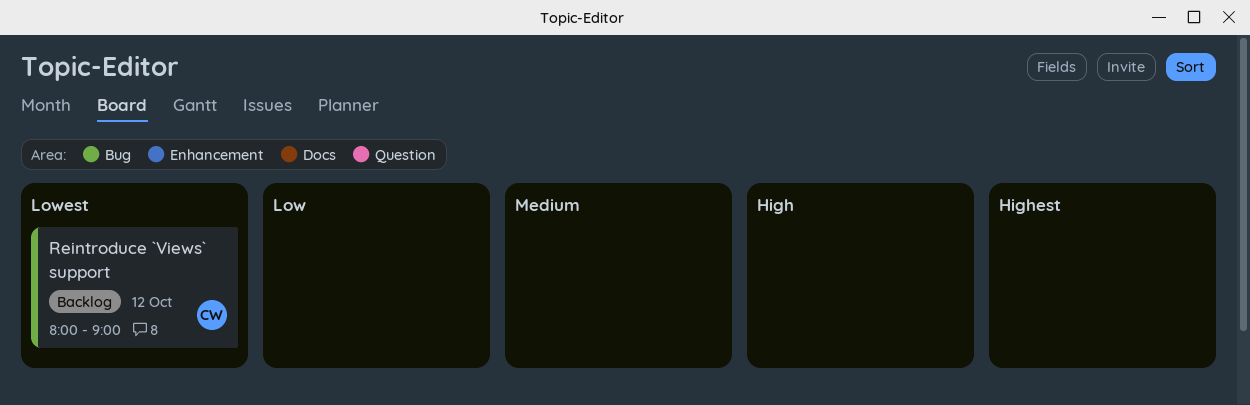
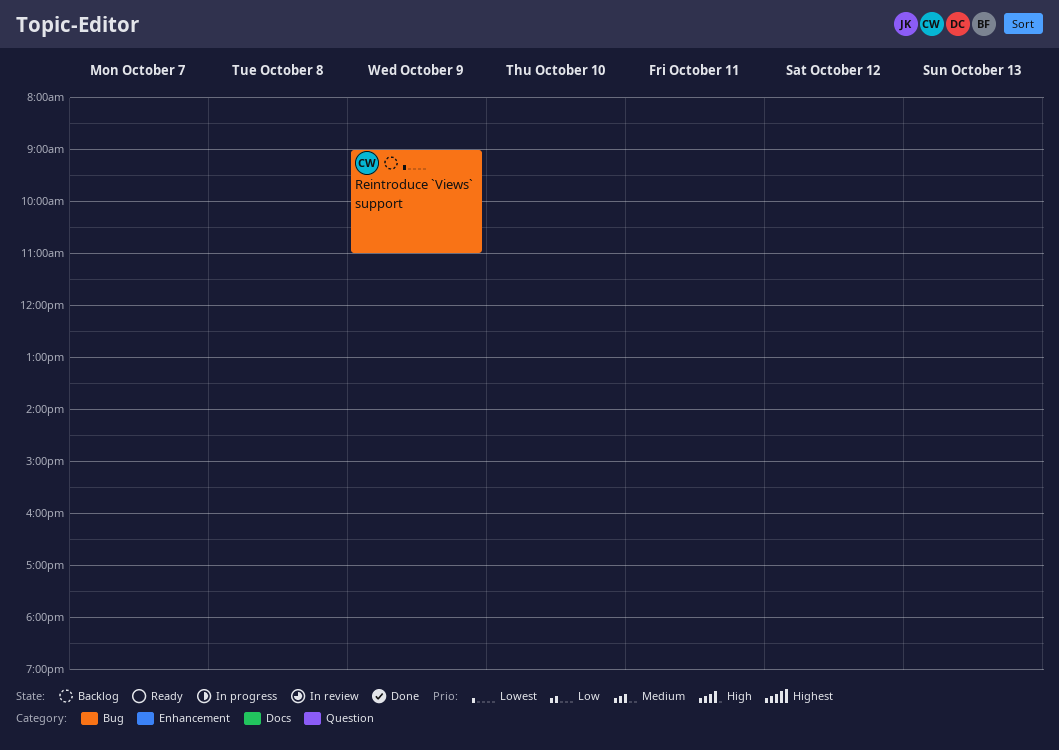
Reintroduce `Views` support, day: Oct 12 -> Oct 9
Reintroduce `Views` support, begins: 08:00 -> 09:00
Reintroduce `Views` support, ends: 09:00 -> 11:00

